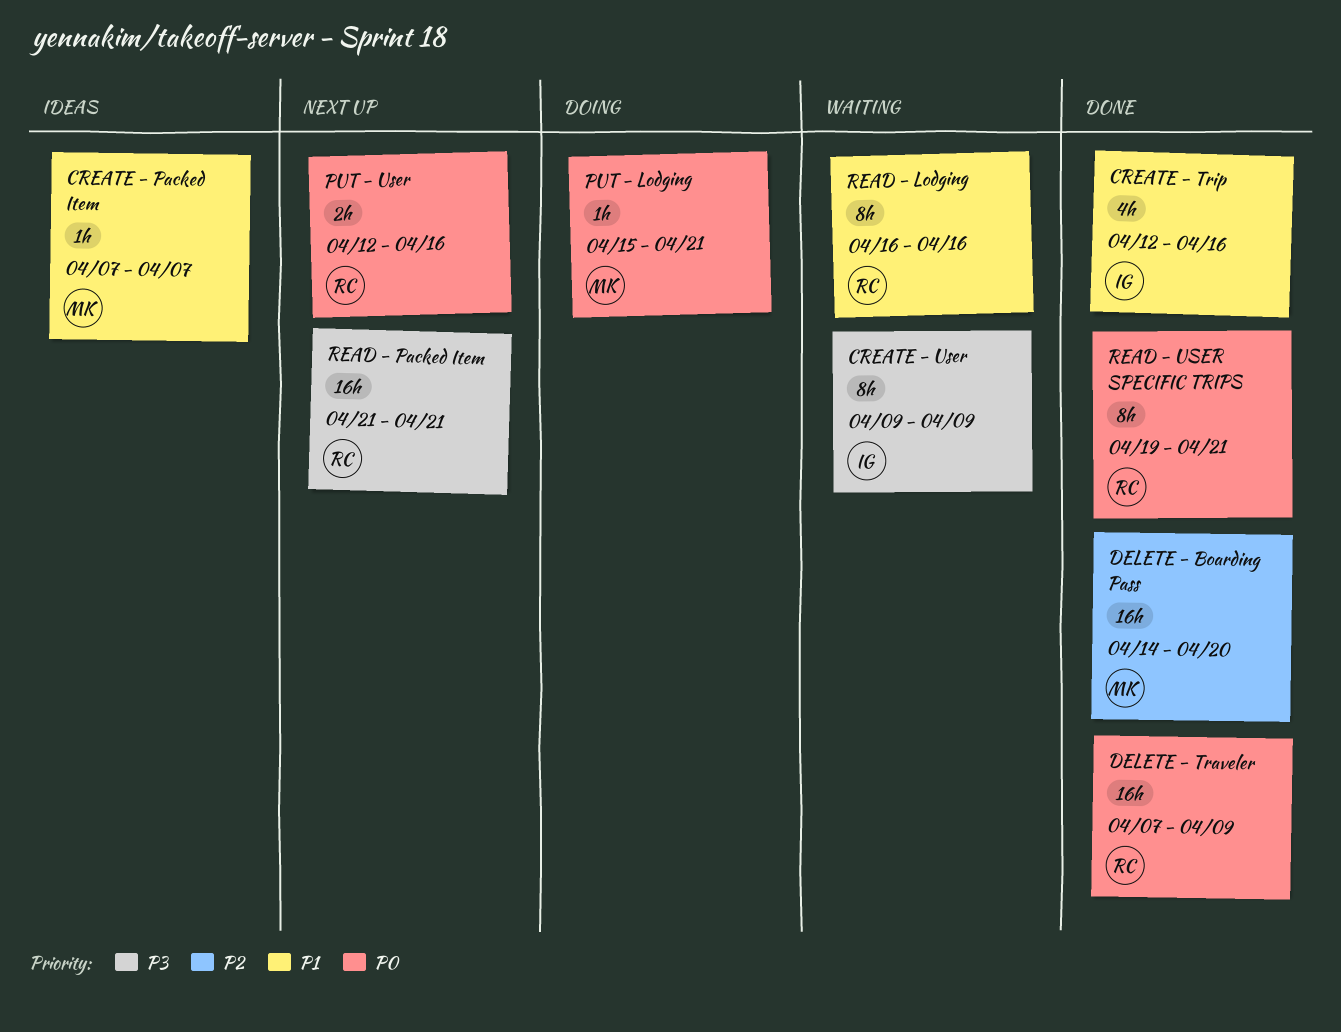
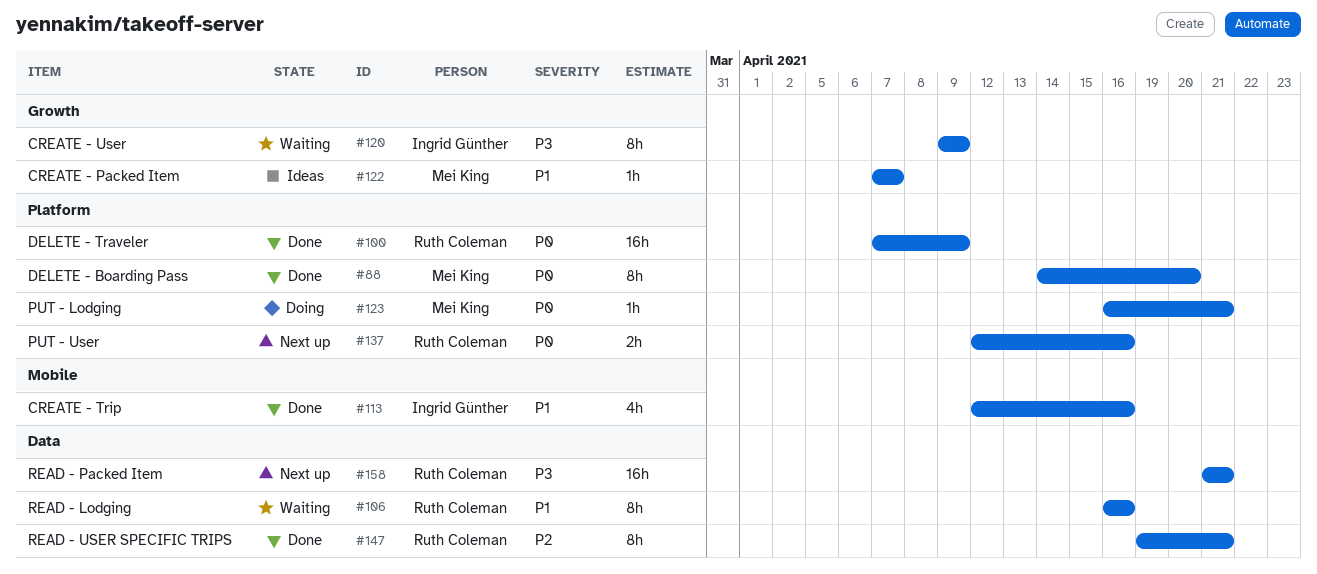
DELETE - Boarding Pass, priority: P2 -> P0
DELETE - Boarding Pass, estimate: 16h -> 8h
PUT - Lodging, start: Apr 15 -> Apr 16
READ - USER SPECIFIC TRIPS, priority: P0 -> P2

